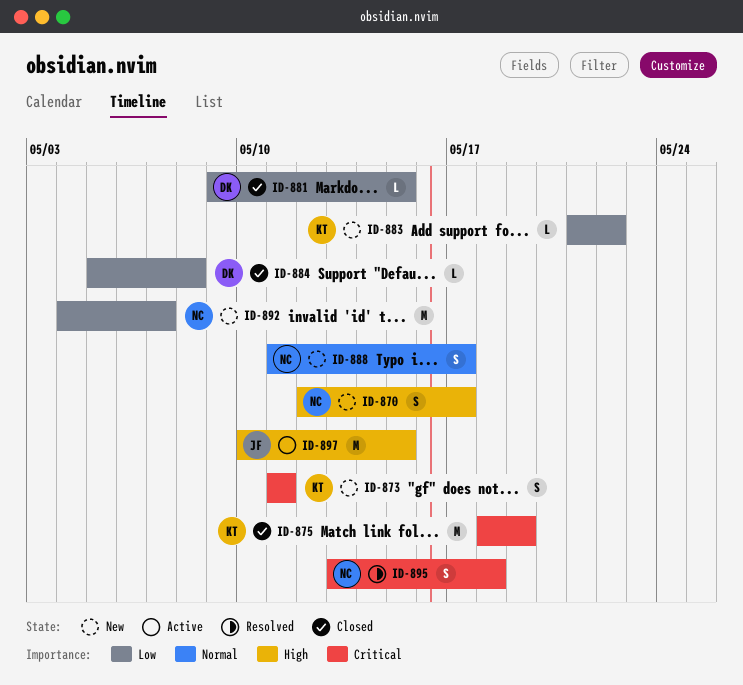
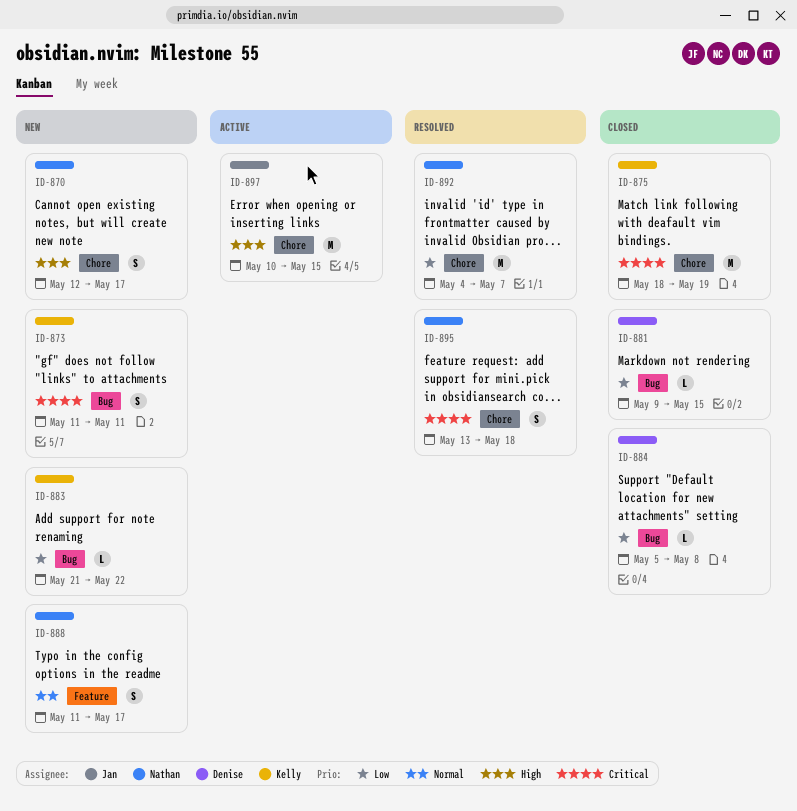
ID-892, status: New -> Resolved

